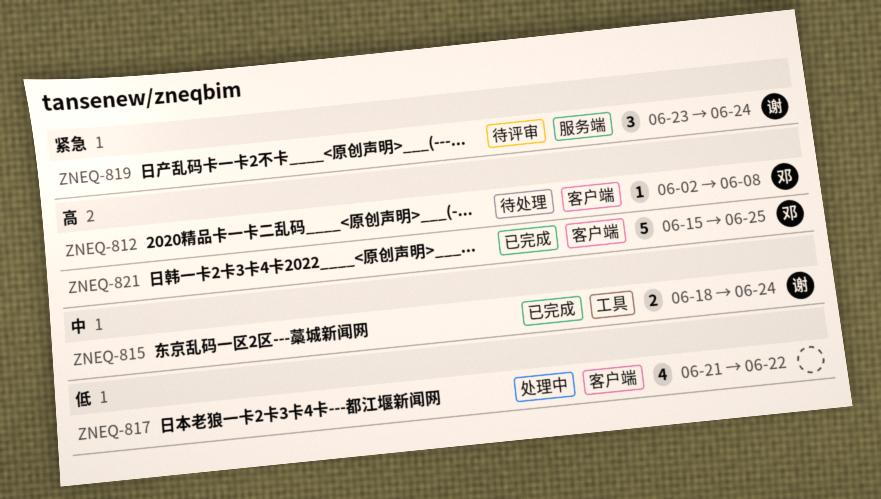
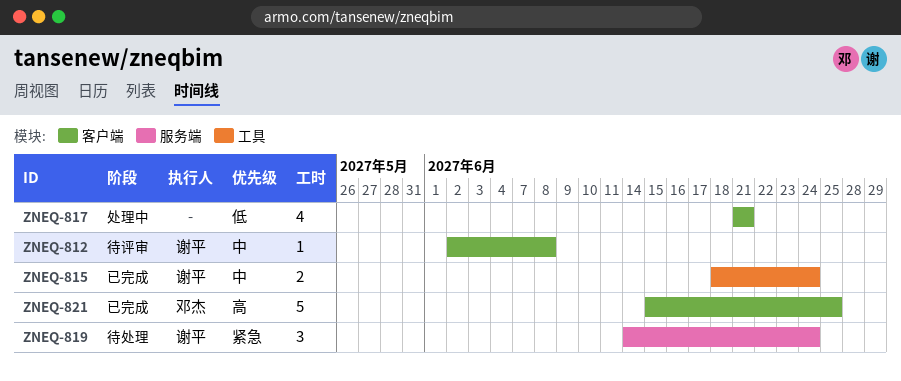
ZNEQ-812, status: 待处理 -> 待评审
ZNEQ-812, owner: 邓杰 -> 谢平
ZNEQ-812, priority: 高 -> 中
ZNEQ-817, due: Jun 22 -> Jun 21
ZNEQ-819, status: 待评审 -> 待处理
ZNEQ-819, start: Jun 23 -> Jun 14

